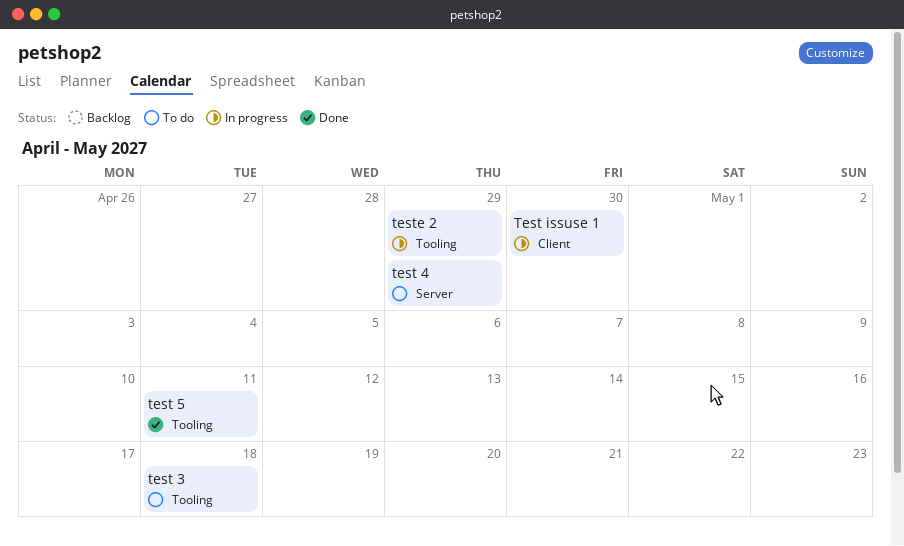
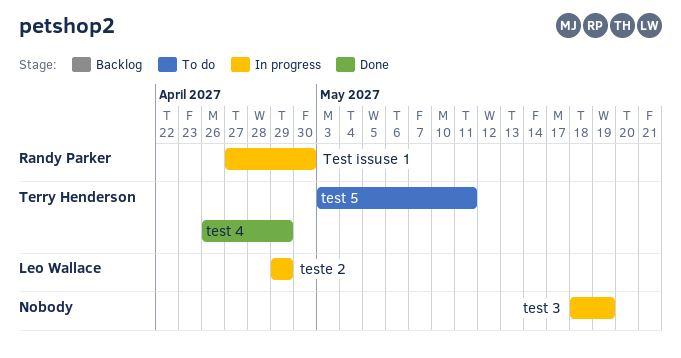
test 3, status: To do -> In progress
test 3, due: May 18 -> May 19
test 4, status: To do -> Done
test 5, status: Done -> To do

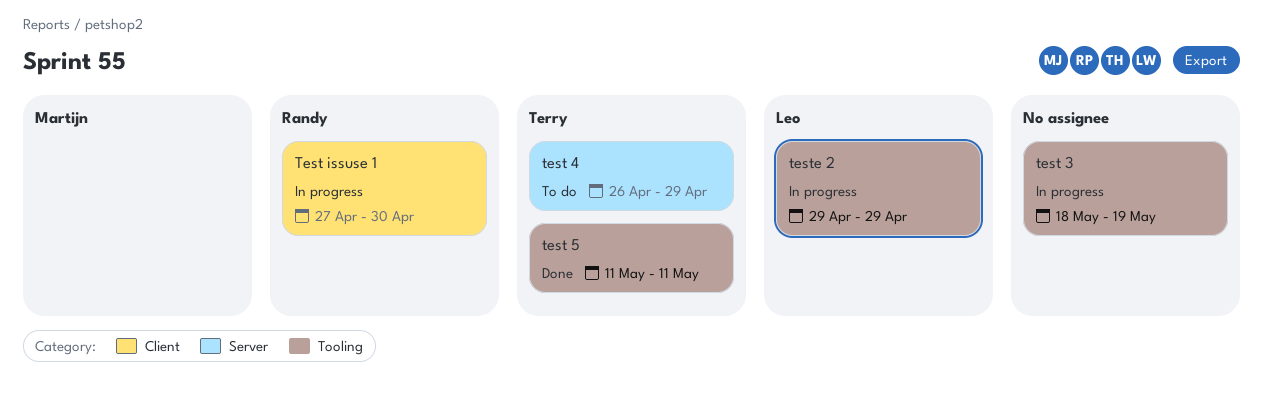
test 4, status: Done -> To do
test 5, status: To do -> Done
test 5, start: May 3 -> May 11

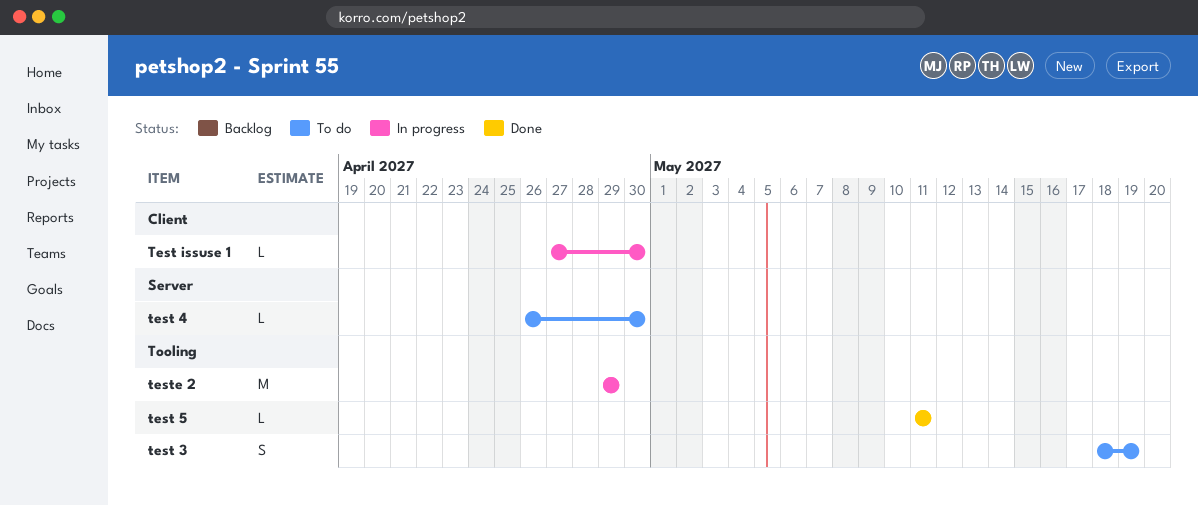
test 3, status: In progress -> To do
test 4, due: Apr 29 -> Apr 30

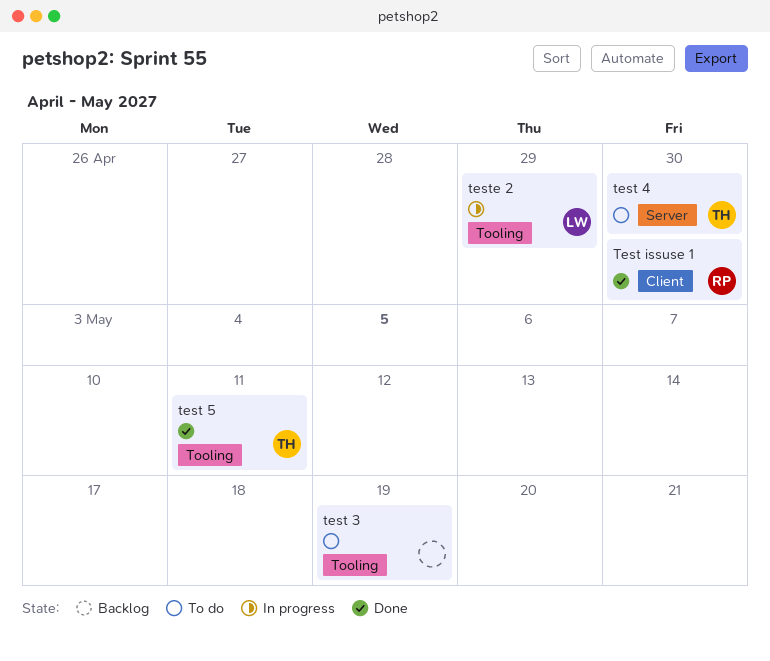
Test issuse 1, status: In progress -> Done

